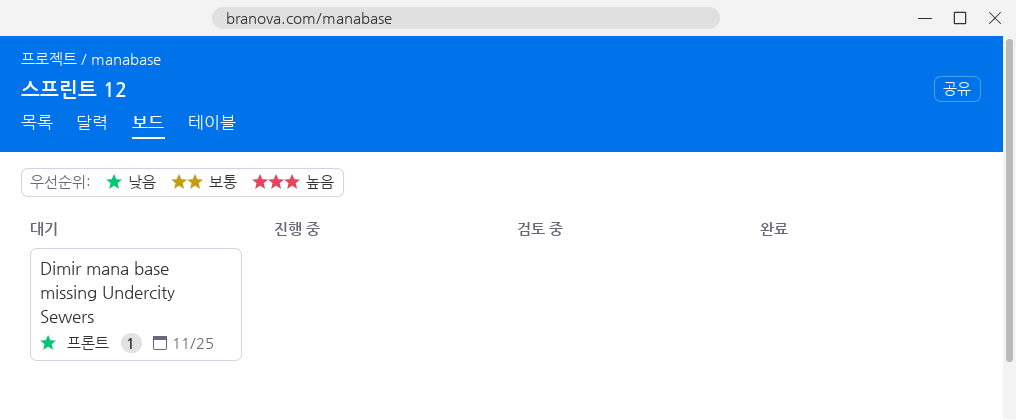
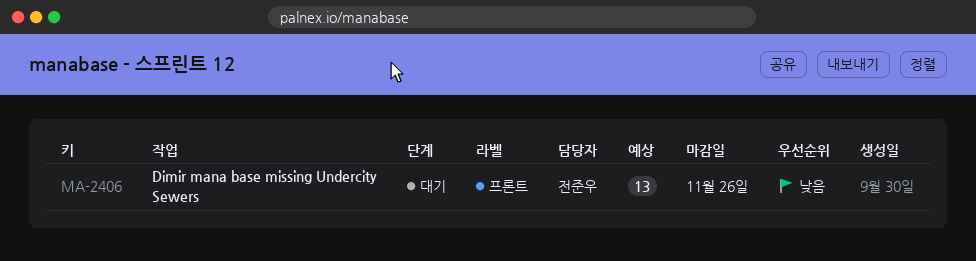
Dimir mana base missing Undercity Sewers, estimate: 1 -> 13
Dimir mana base missing Undercity Sewers, due: Nov 25 -> Nov 26

